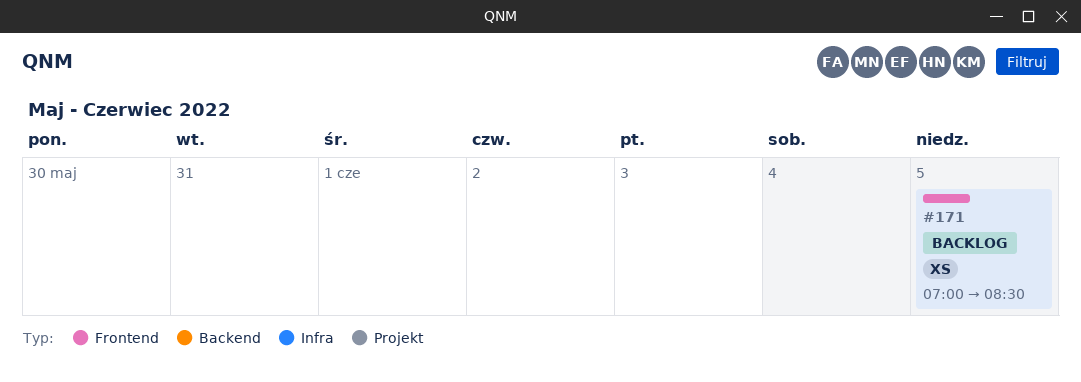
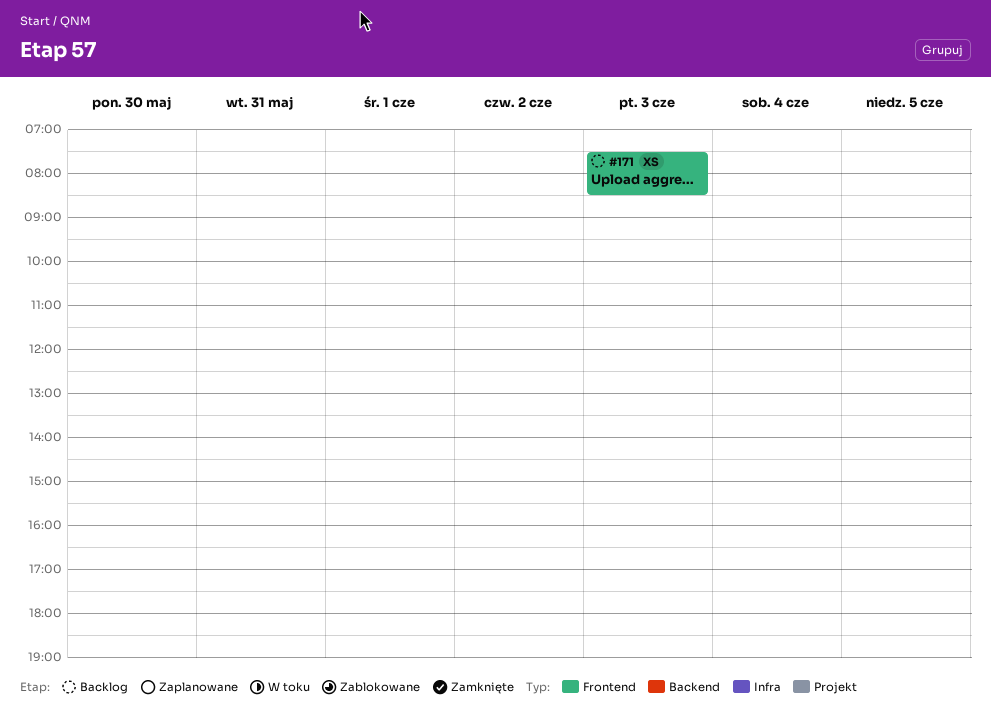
#171, day: Jun 5 -> Jun 3
#171, begins: 07:00 -> 07:30

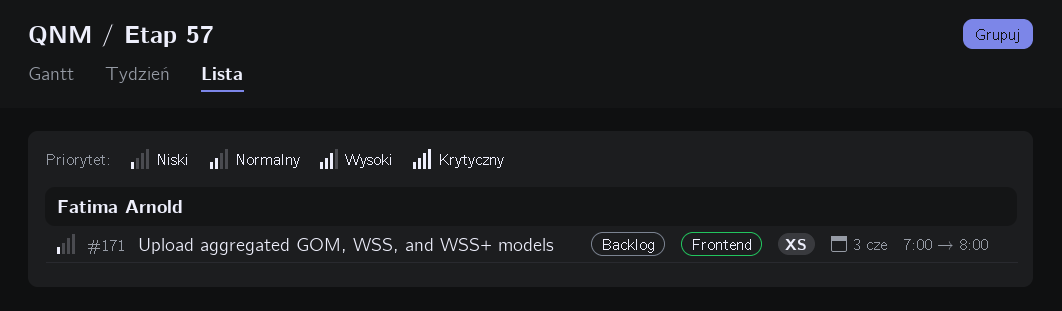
#171, begins: 07:30 -> 07:00
#171, ends: 08:30 -> 08:00

